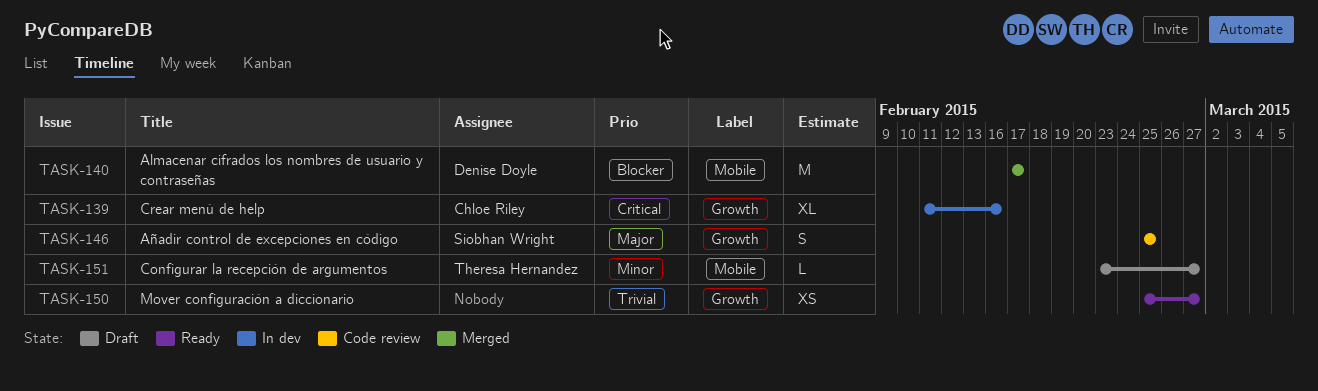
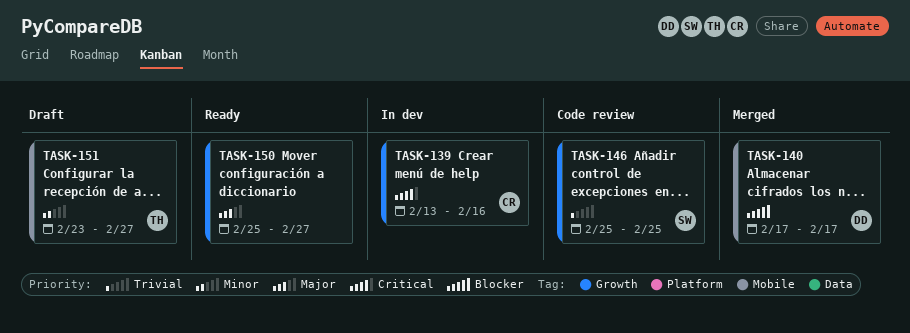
TASK-139, start: Feb 11 -> Feb 13
TASK-146, priority: Major -> Trivial
TASK-150, priority: Trivial -> Major

